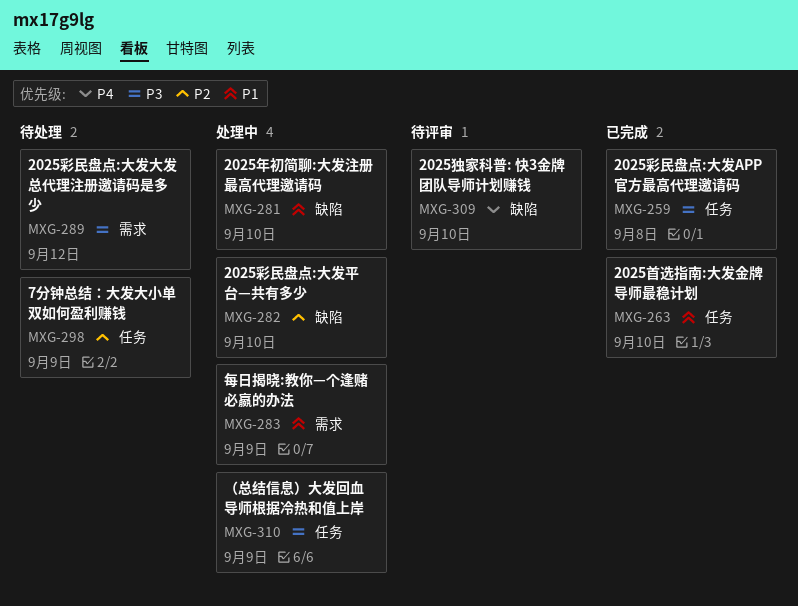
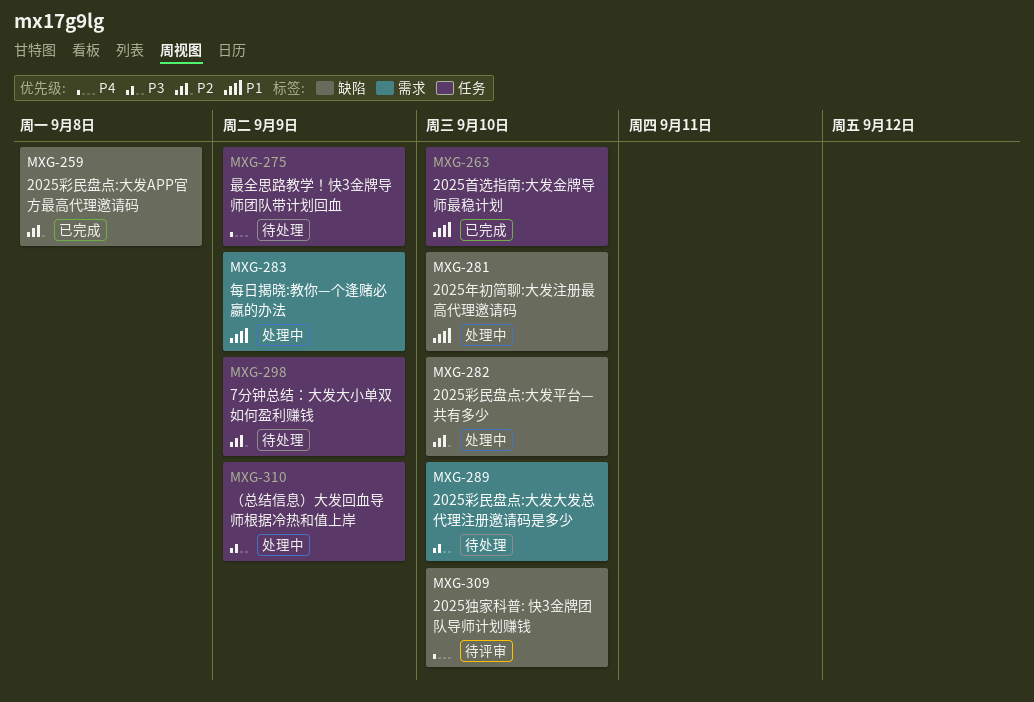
MXG-259, priority: P3 -> P2
MXG-259, label: 任务 -> 缺陷
MXG-275: none -> present
MXG-289, due: Sep 12 -> Sep 10

